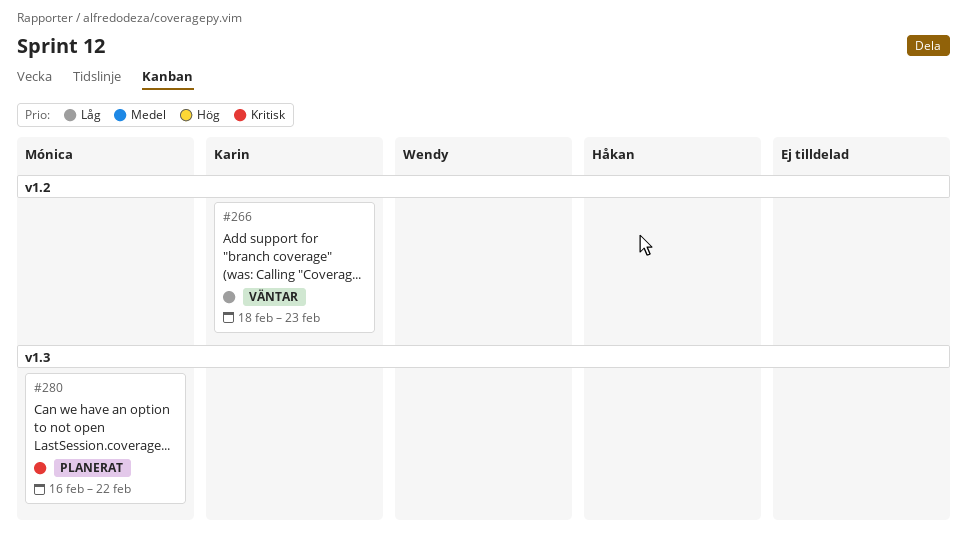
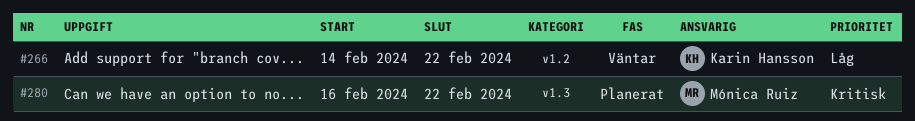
#266, start: Feb 18 -> Feb 14
#266, due: Feb 23 -> Feb 22

